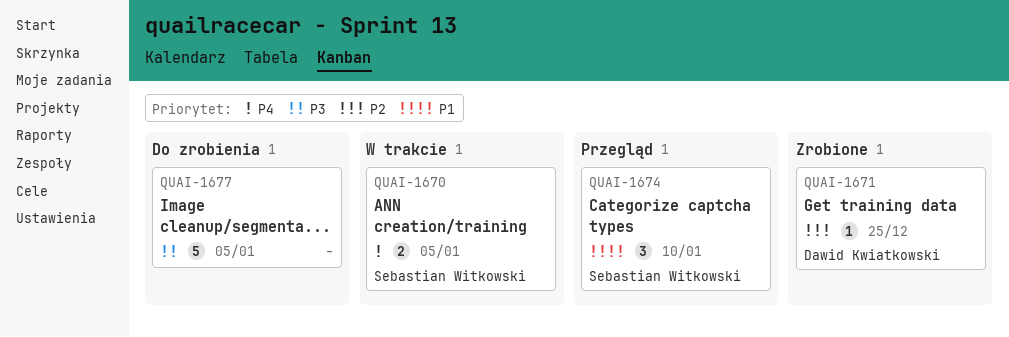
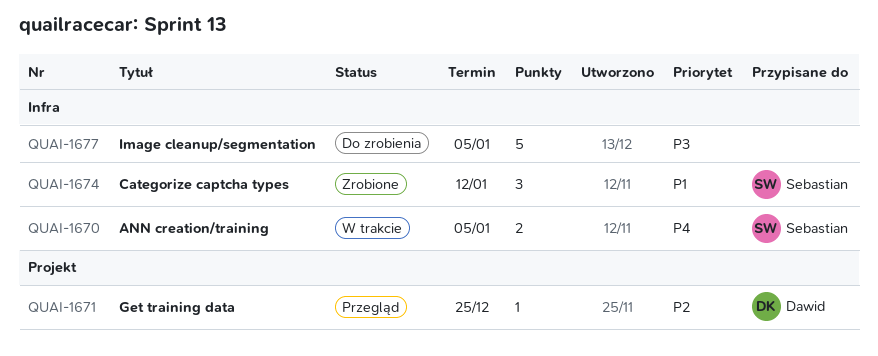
QUAI-1671, status: Zrobione -> Przegląd
QUAI-1674, status: Przegląd -> Zrobione
QUAI-1674, due: Jan 10 -> Jan 12

